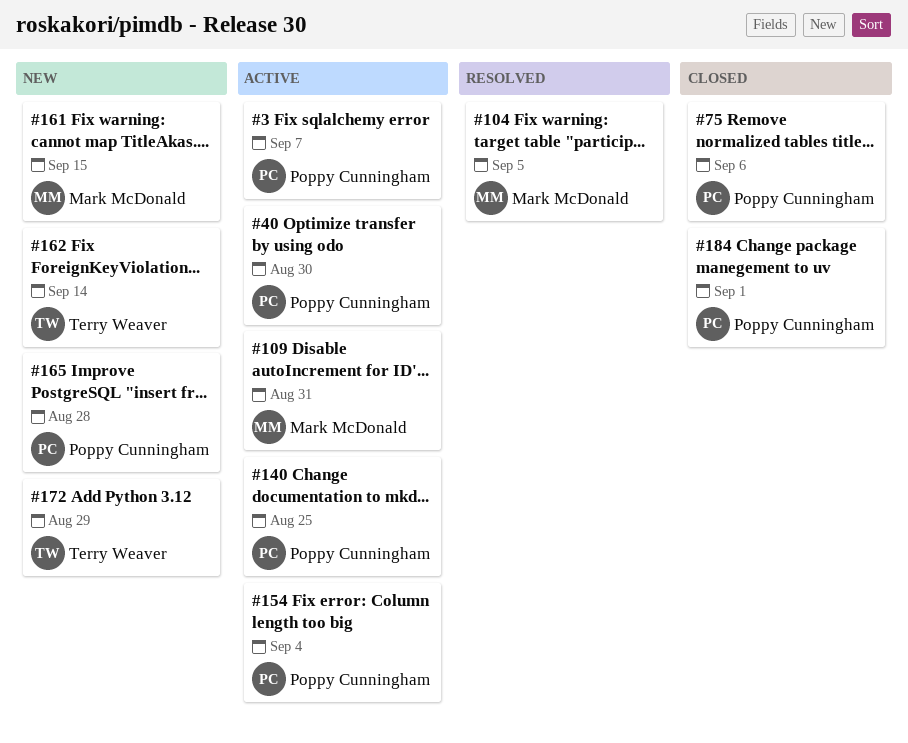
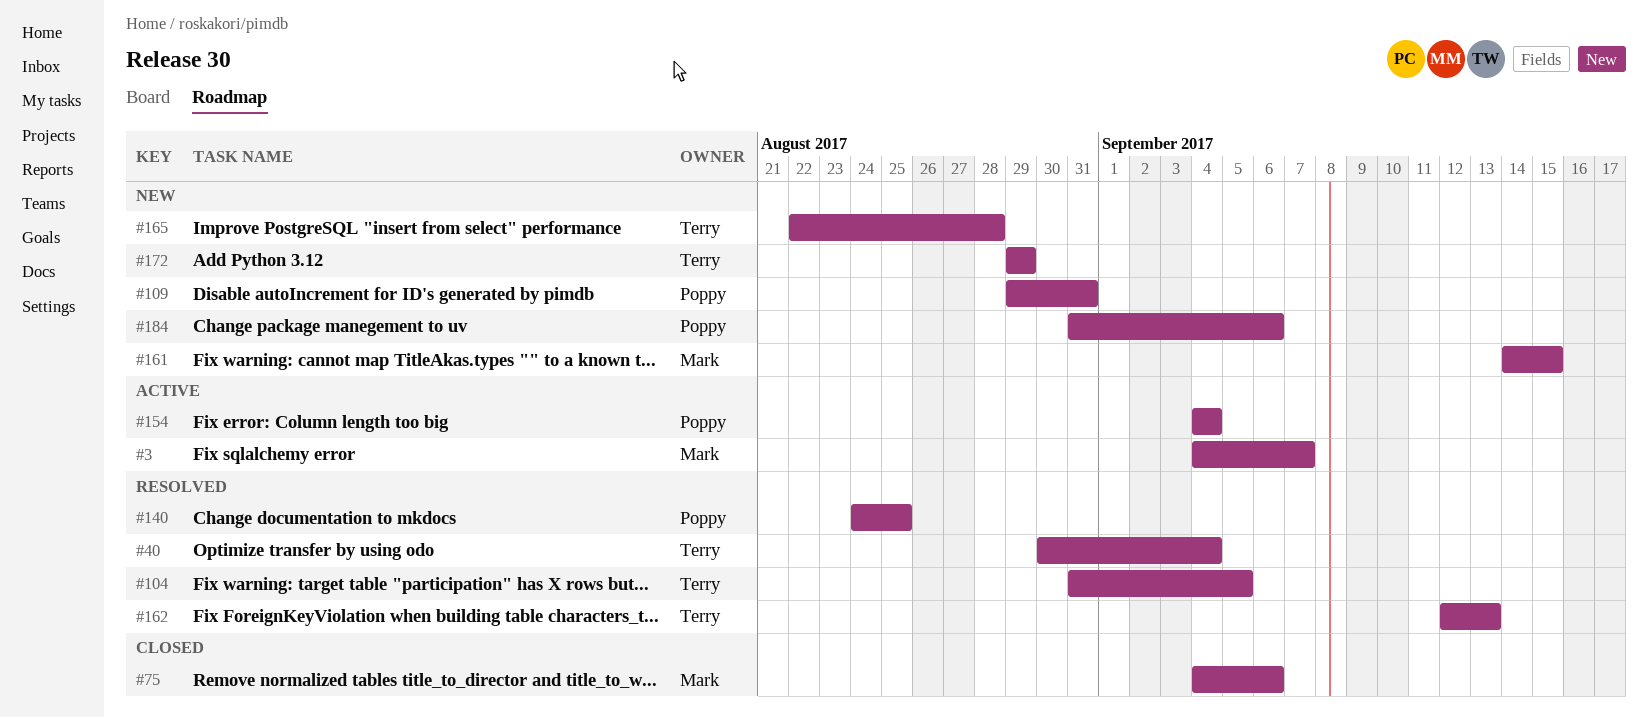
#3, owner: Poppy Cunningham -> Mark McDonald
#40, status: Active -> Resolved
#40, owner: Poppy Cunningham -> Terry Weaver
#40, due: Aug 30 -> Sep 4
#75, owner: Poppy Cunningham -> Mark McDonald
#104, owner: Mark McDonald -> Terry Weaver
#109, status: Active -> New
#109, owner: Mark McDonald -> Poppy Cunningham
#140, status: Active -> Resolved
#162, status: New -> Resolved
#162, due: Sep 14 -> Sep 13
#165, owner: Poppy Cunningham -> Terry Weaver
#184, status: Closed -> New
#184, due: Sep 1 -> Sep 6

